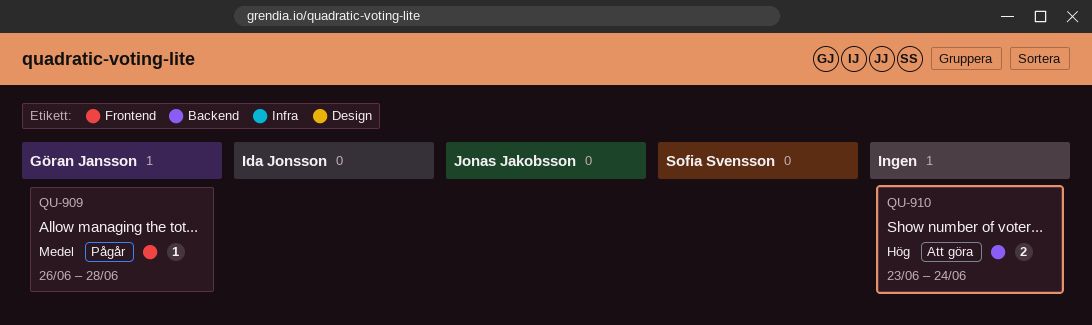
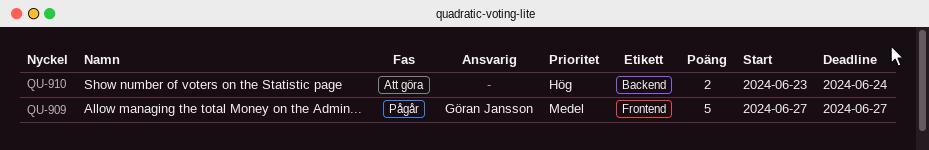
QU-909, estimate: 1 -> 5
QU-909, start: Jun 26 -> Jun 27
QU-909, due: Jun 28 -> Jun 27

